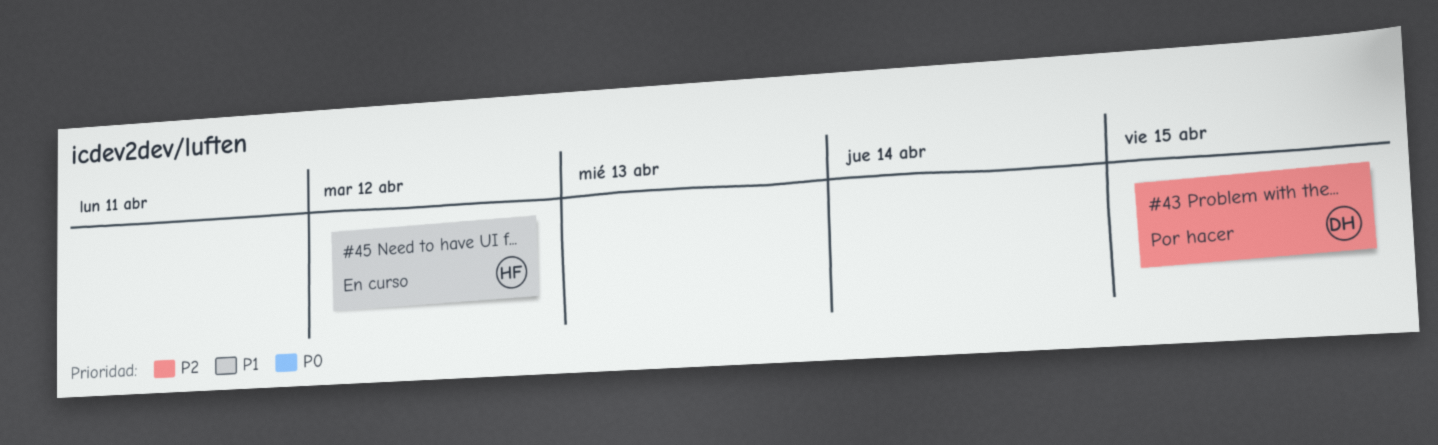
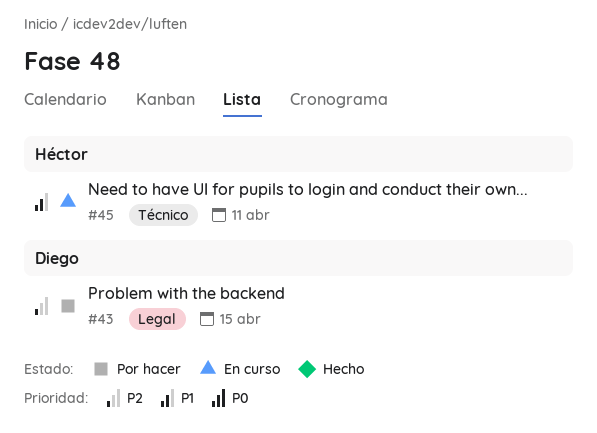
#45, due: Apr 12 -> Apr 11

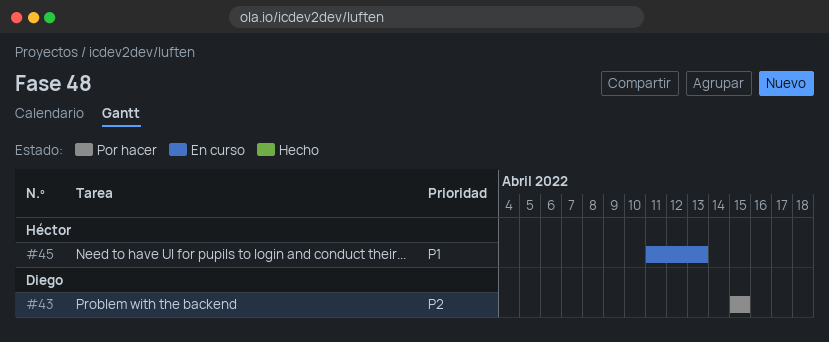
#45, due: Apr 11 -> Apr 13

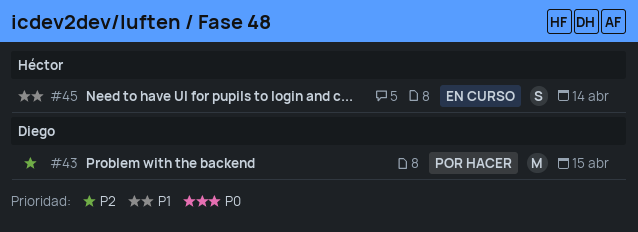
#45, due: Apr 13 -> Apr 14

